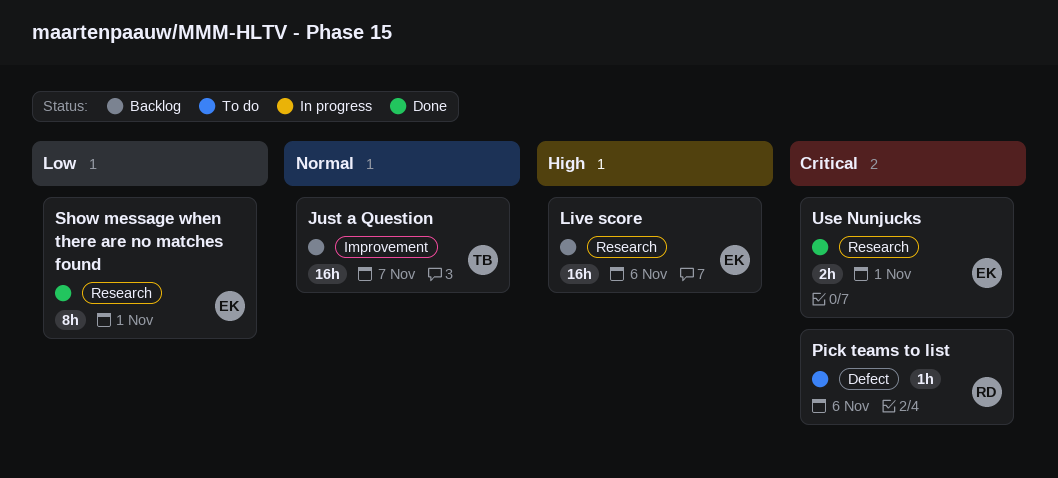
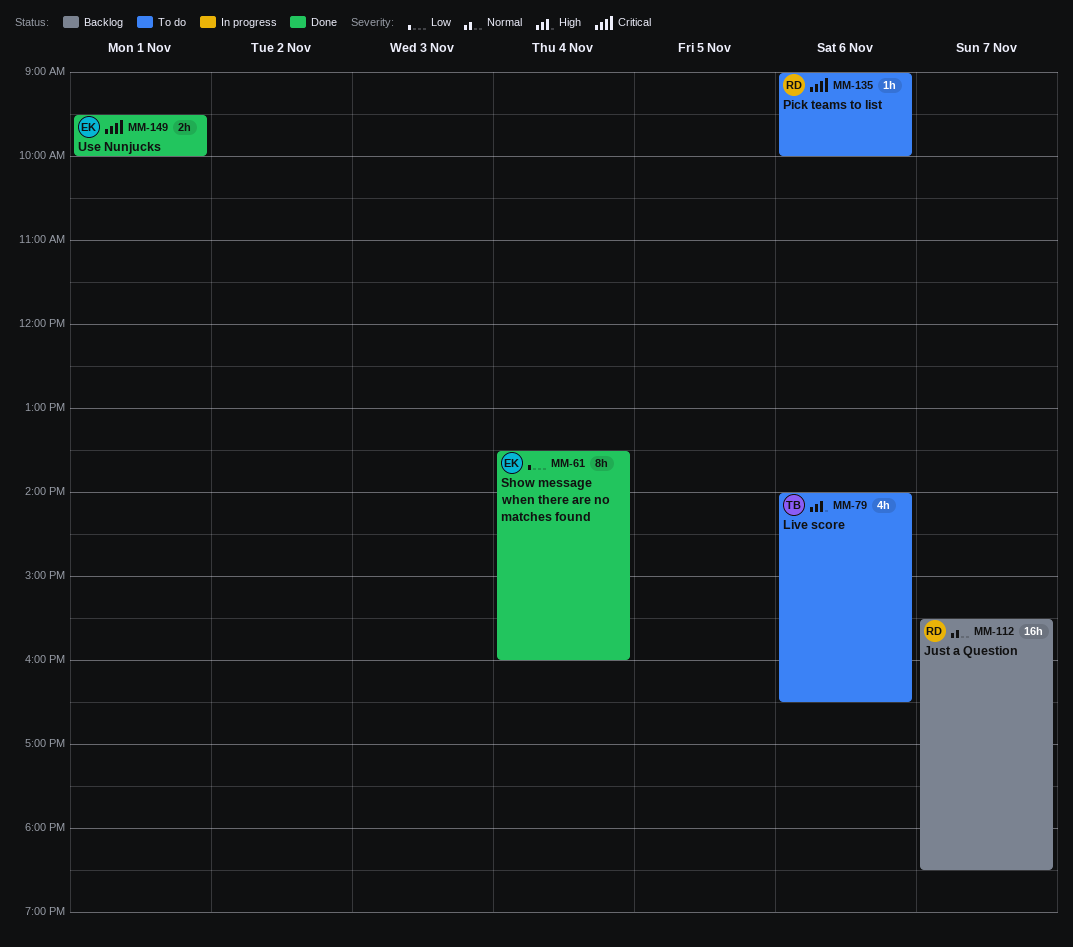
Just a Question, owner: TB -> RD
Live score, status: Backlog -> To do
Live score, owner: EK -> TB
Live score, estimate: 16h -> 4h
Show message when there are no matches found, day: Nov 1 -> Nov 4

